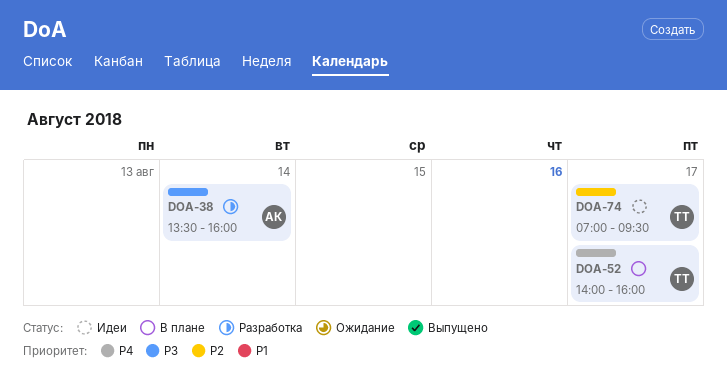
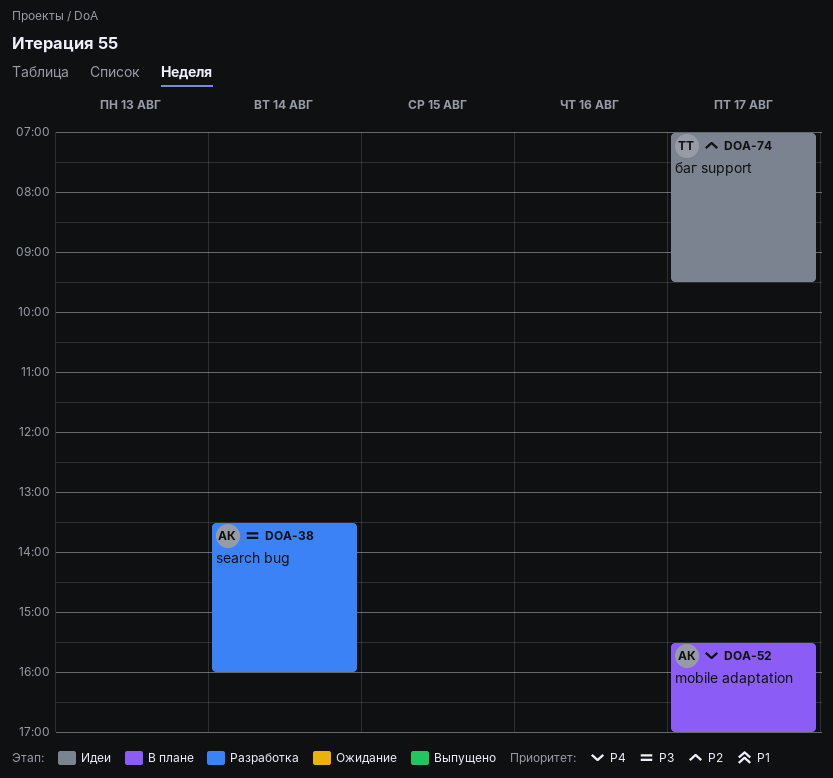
DOA-52, owner: ТТ -> АК
DOA-52, begins: 14:00 -> 15:30
DOA-52, ends: 16:00 -> 17:00

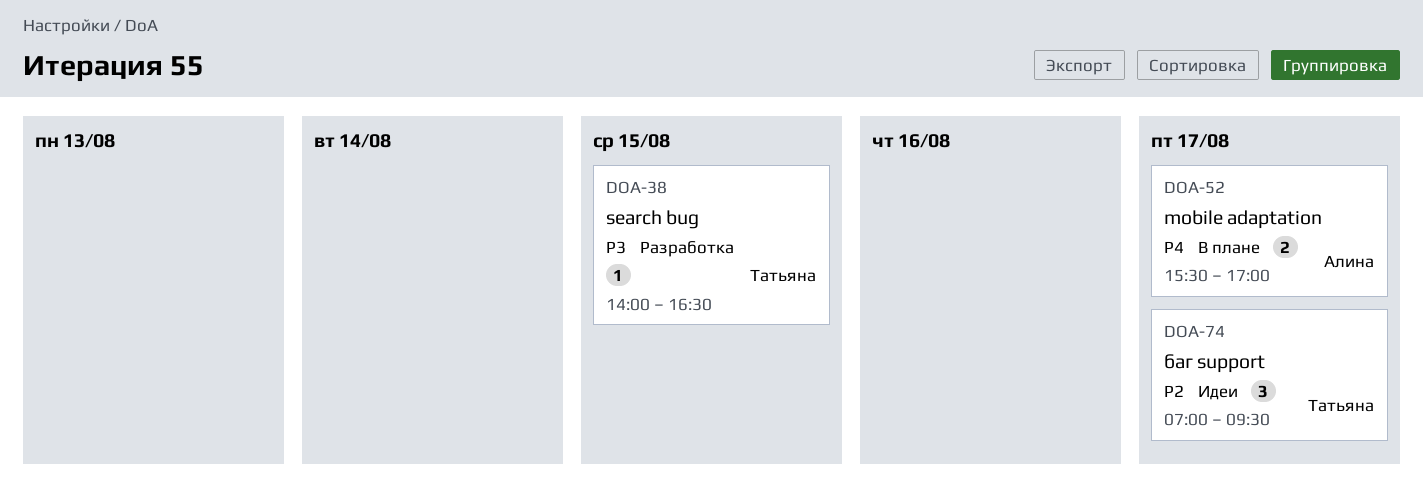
DOA-38, owner: Алина -> Татьяна
DOA-38, day: Aug 14 -> Aug 15
DOA-38, begins: 13:30 -> 14:00
DOA-38, ends: 16:00 -> 16:30

